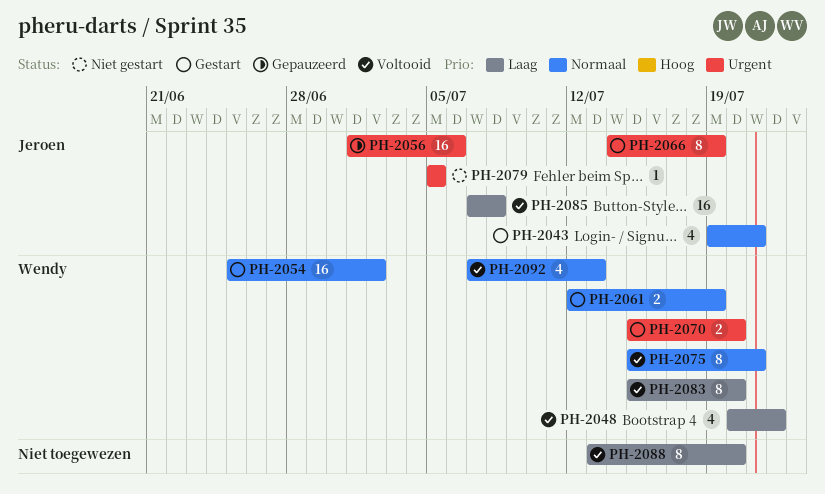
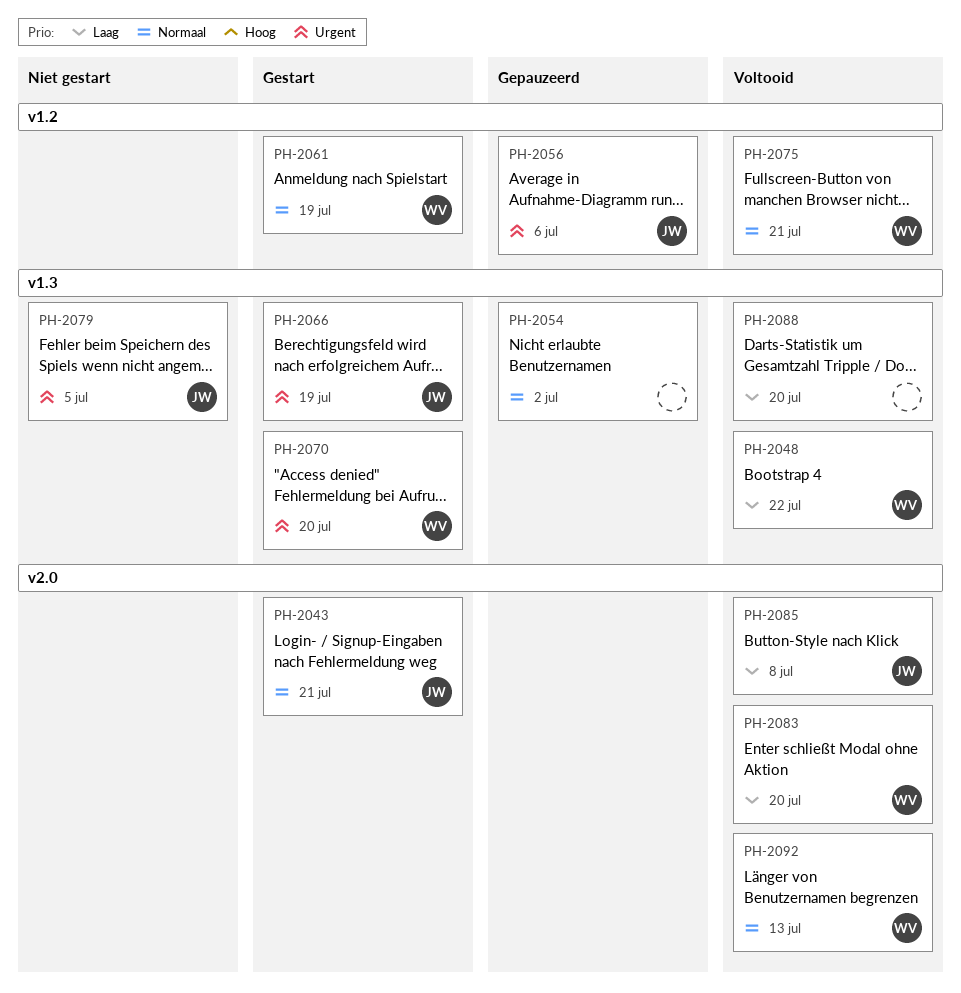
PH-2054, status: Gestart -> Gepauzeerd
PH-2054, owner: Wendy -> none

